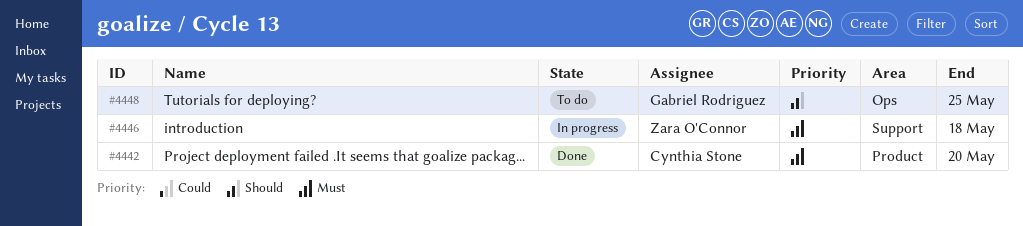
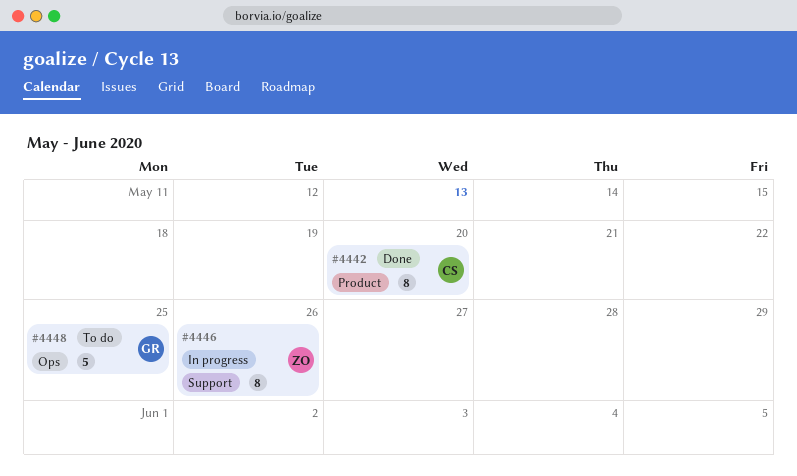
#4446, due: May 18 -> May 26

